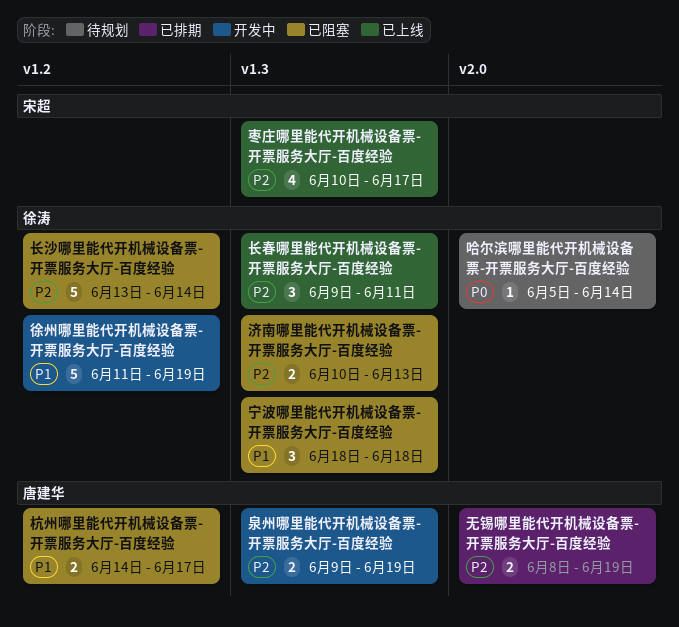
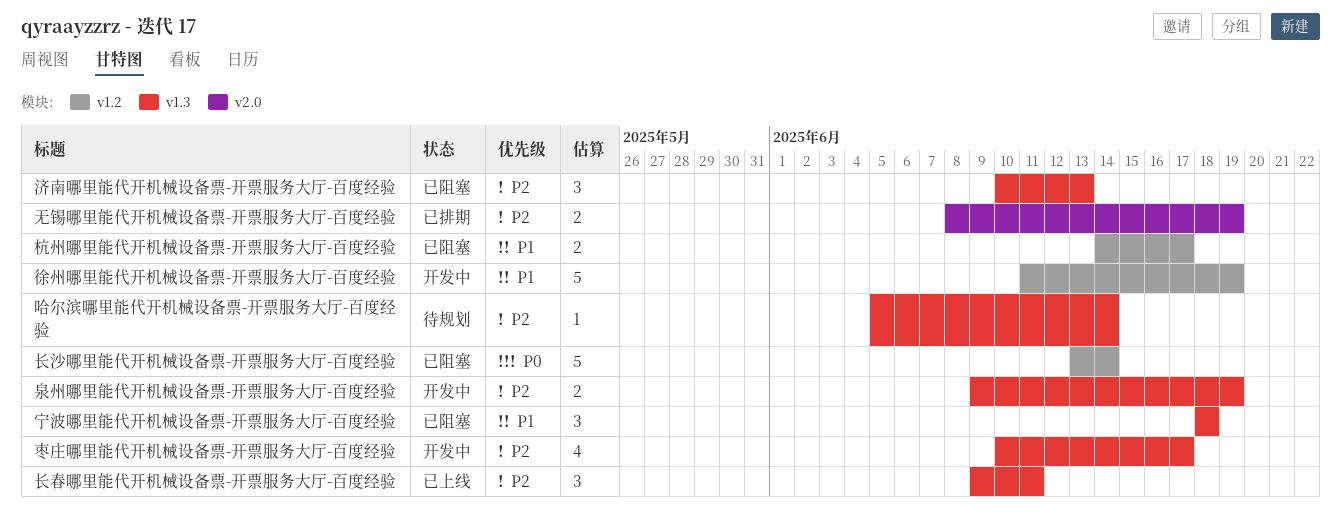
哈尔滨哪里能代开机械设备票-开票服务大厅-百度经验, priority: P0 -> P2
哈尔滨哪里能代开机械设备票-开票服务大厅-百度经验, label: v2.0 -> v1.3
枣庄哪里能代开机械设备票-开票服务大厅-百度经验, status: 已上线 -> 开发中
济南哪里能代开机械设备票-开票服务大厅-百度经验, estimate: 2 -> 3
长沙哪里能代开机械设备票-开票服务大厅-百度经验, priority: P2 -> P0

